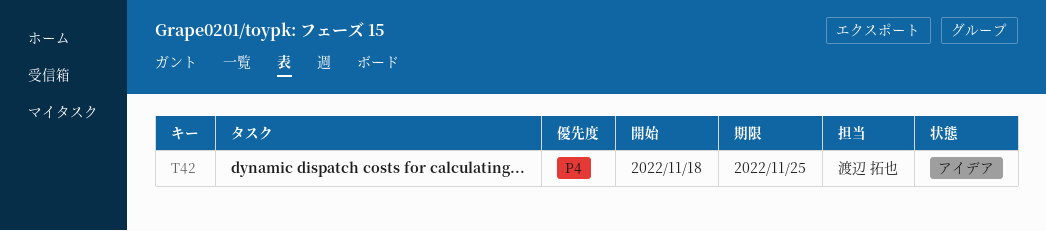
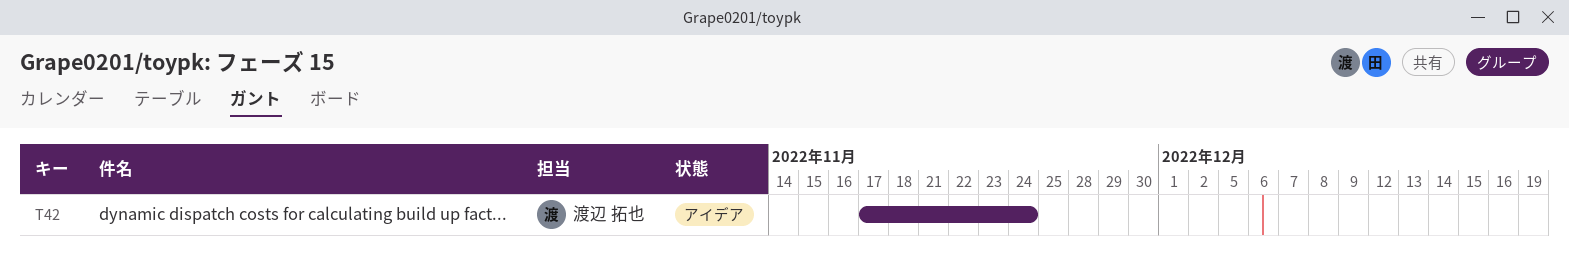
T42, start: Nov 18 -> Nov 17
T42, due: Nov 25 -> Nov 24

